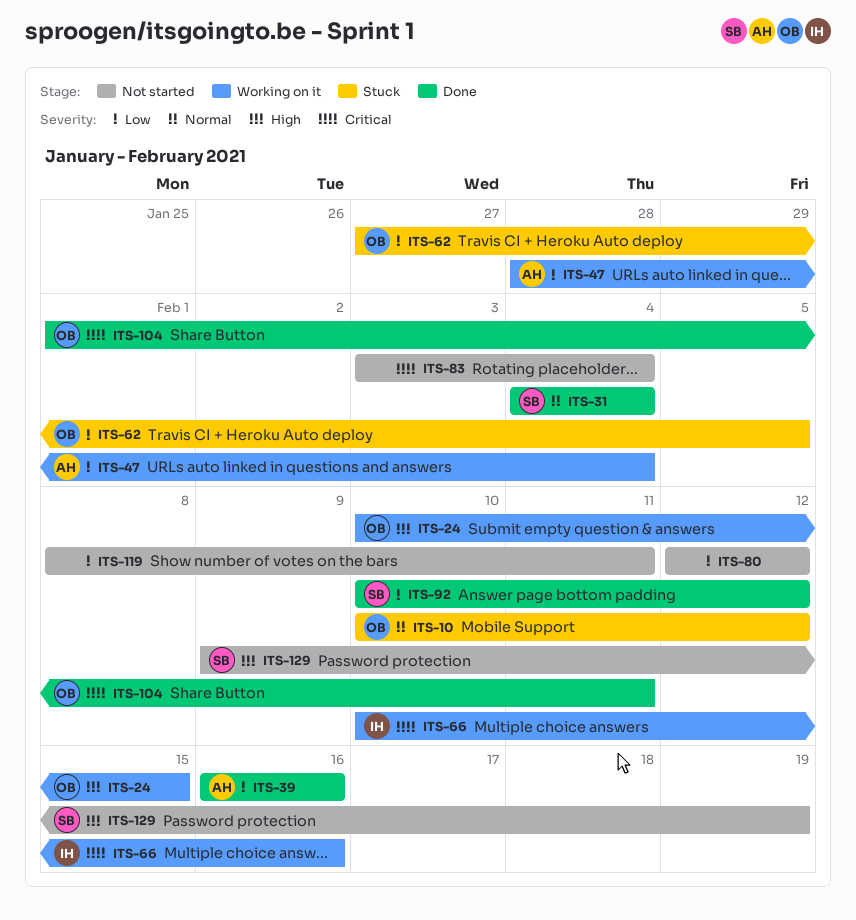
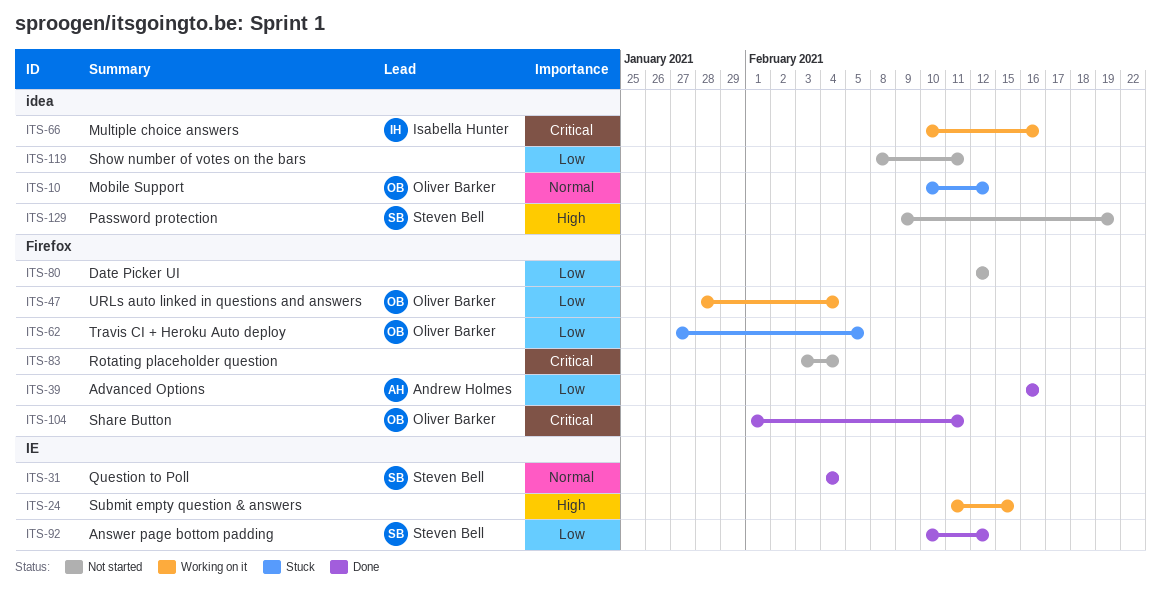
ITS-24, owner: Oliver Barker -> none
ITS-24, start: Feb 10 -> Feb 11
ITS-47, owner: Andrew Holmes -> Oliver Barker

